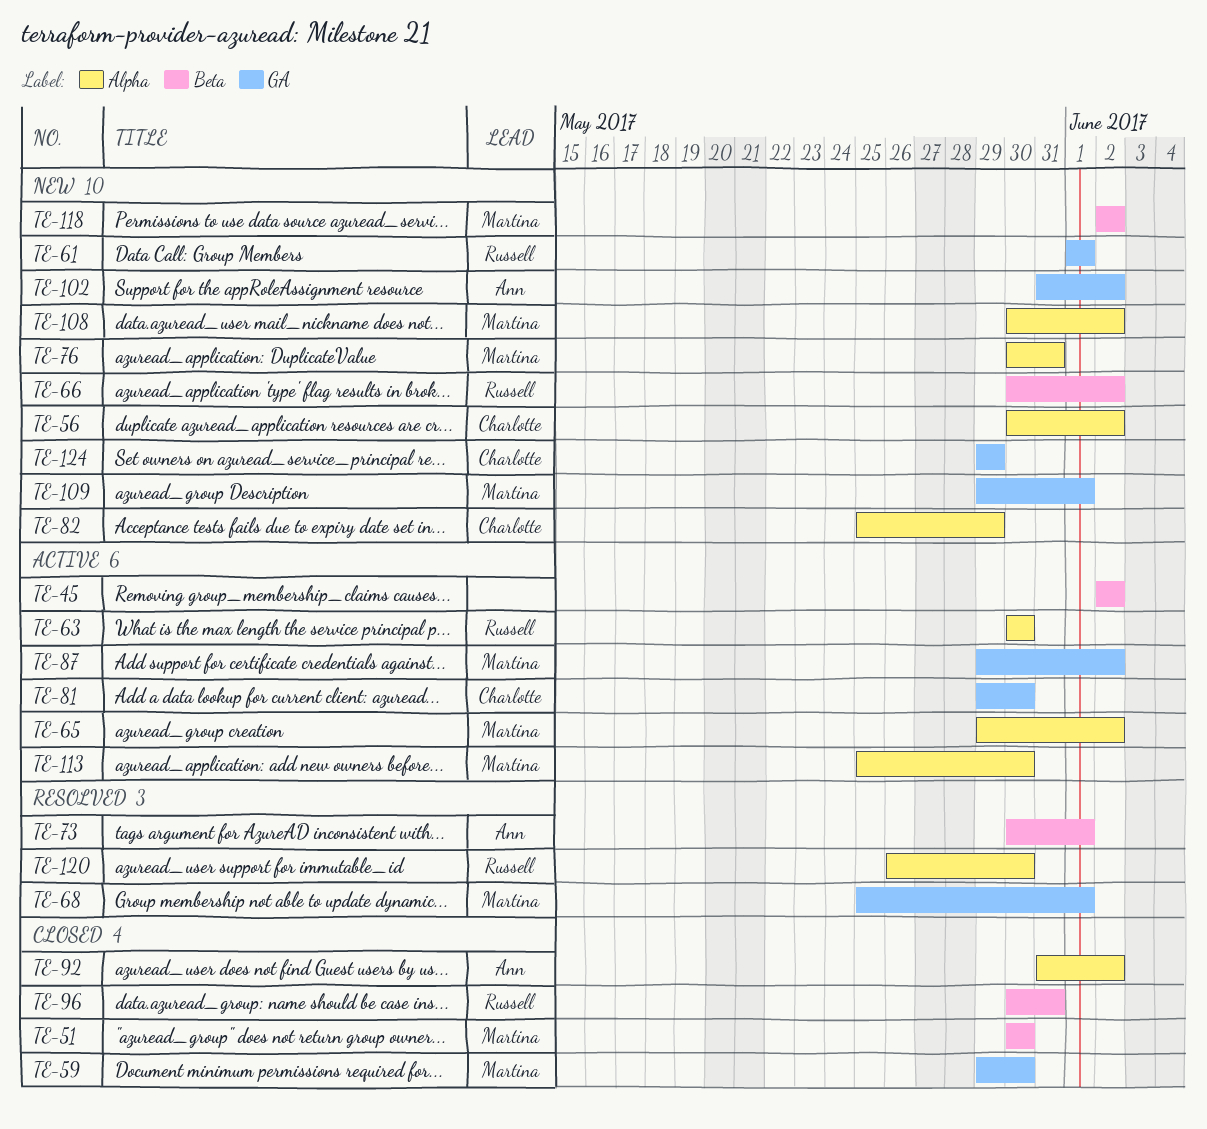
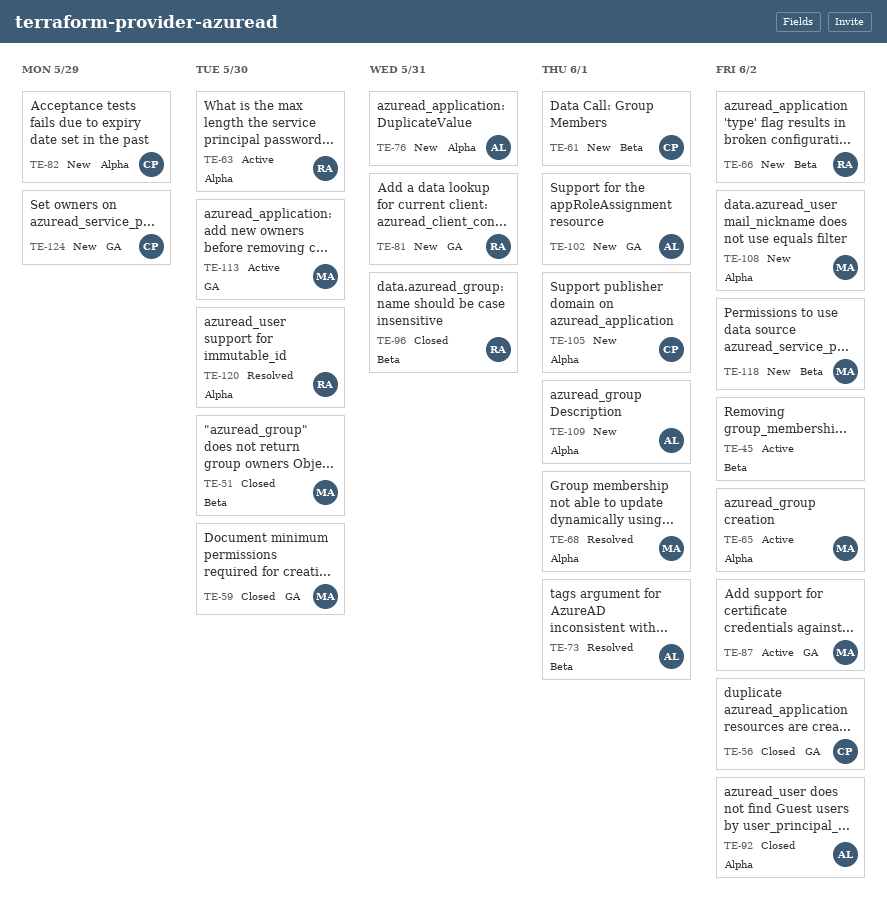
TE-56, status: New -> Closed
TE-56, label: Alpha -> GA
TE-61, owner: Russell -> Charlotte
TE-61, label: GA -> Beta
TE-68, label: GA -> Alpha
TE-76, owner: Martina -> Ann
TE-81, status: Active -> New
TE-81, owner: Charlotte -> Russell
TE-81, due: May 30 -> May 31
TE-102, due: Jun 2 -> Jun 1
TE-105: none -> present
TE-109, owner: Martina -> Ann
TE-109, label: GA -> Alpha
TE-113, label: Alpha -> GA

